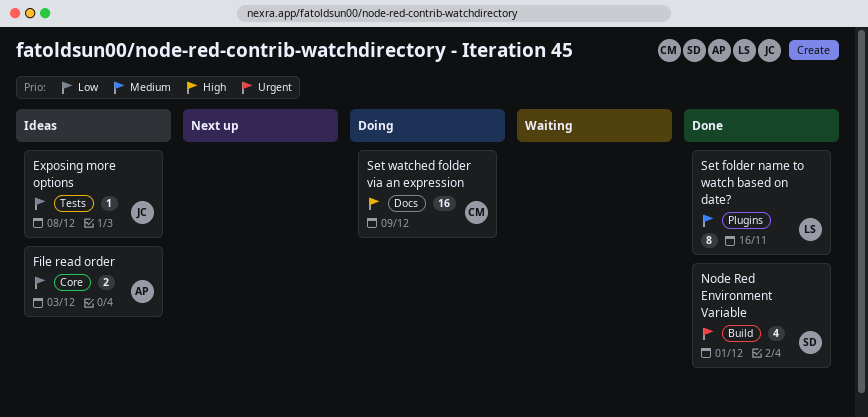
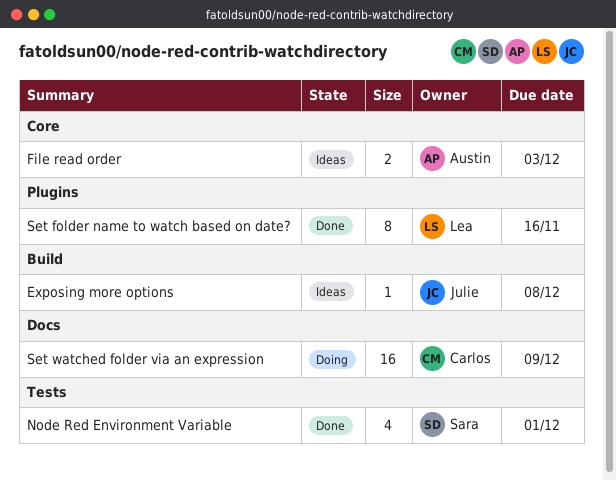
Exposing more options, label: Tests -> Build
Node Red Environment Variable, label: Build -> Tests

